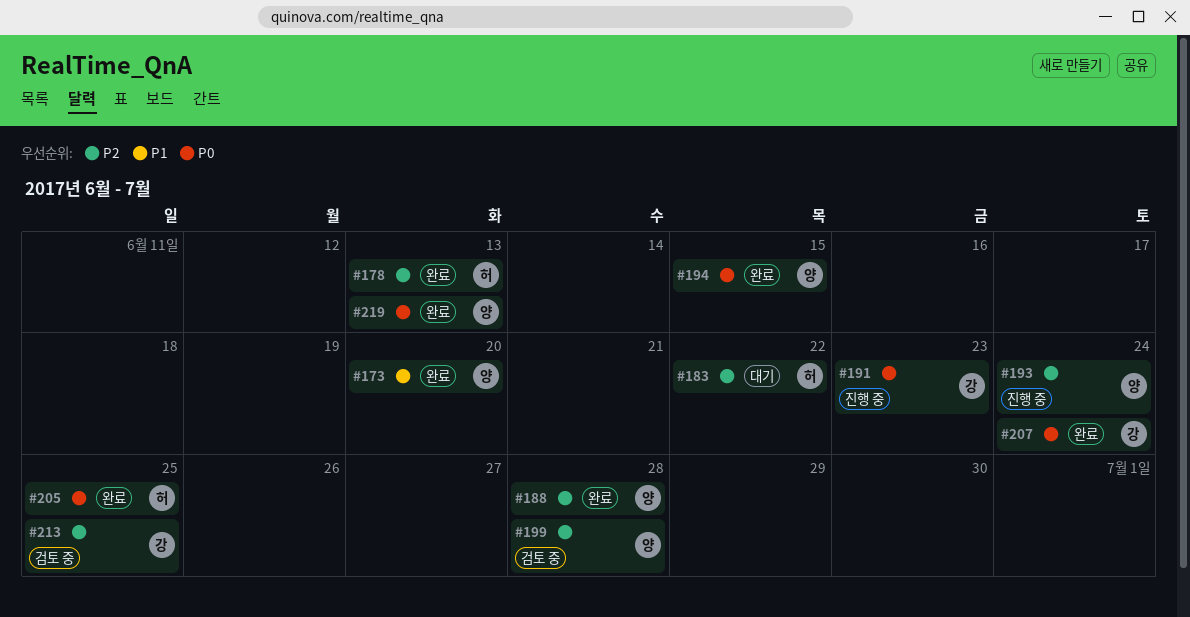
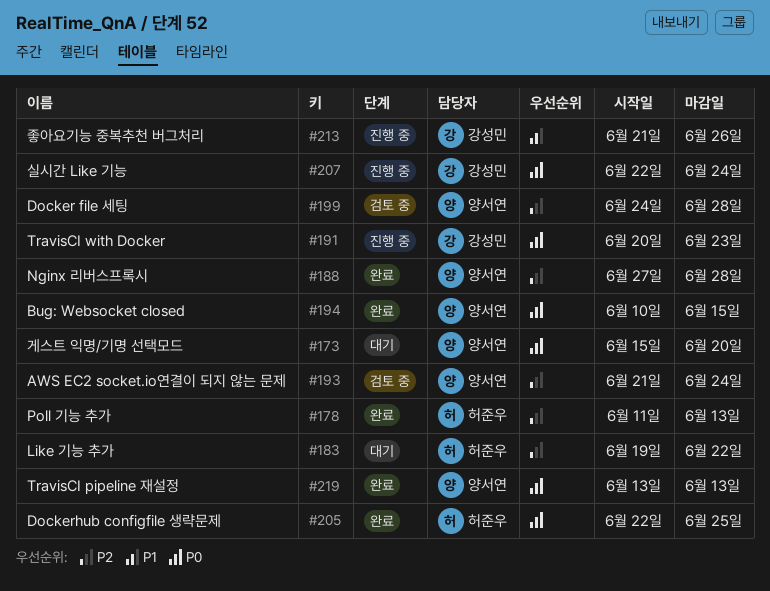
#173, status: 완료 -> 대기
#173, priority: P1 -> P0
#193, status: 진행 중 -> 검토 중
#207, status: 완료 -> 진행 중
#213, status: 검토 중 -> 진행 중
#213, priority: P2 -> P1
#213, due: Jun 25 -> Jun 26

